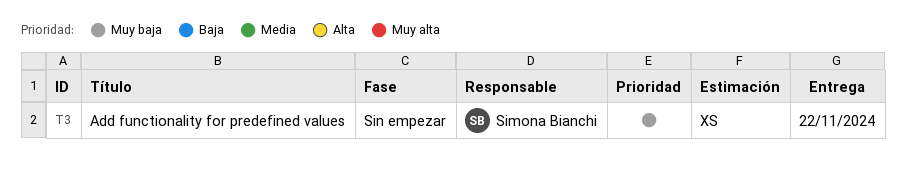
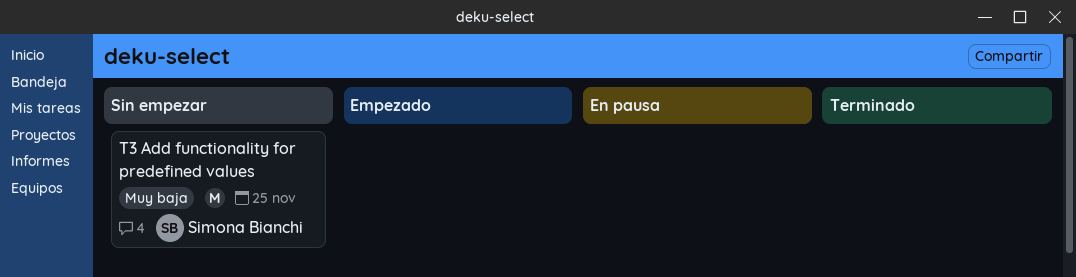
T3, estimate: XS -> M
T3, due: Nov 22 -> Nov 25

